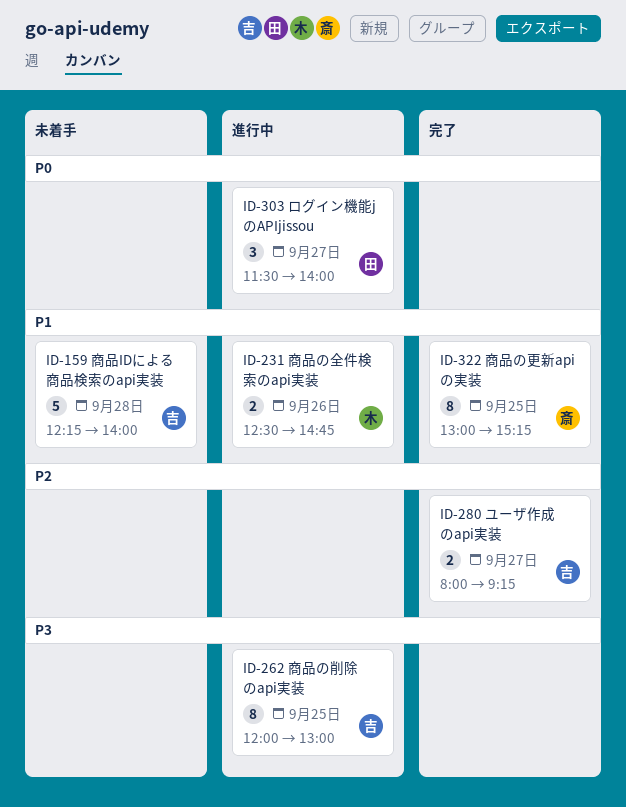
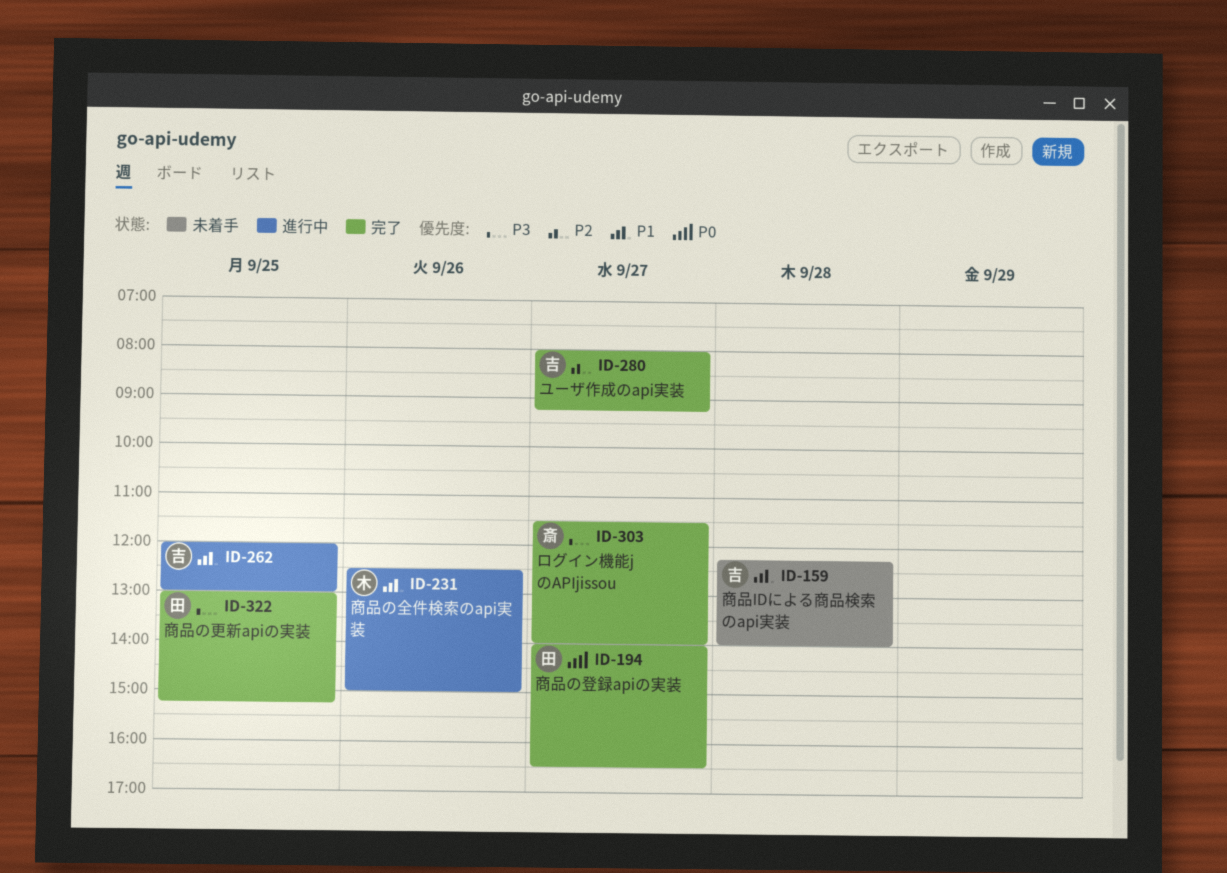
ID-194: none -> present
ID-231, ends: 14:45 -> 15:00
ID-262, priority: P3 -> P1
ID-303, status: 進行中 -> 完了
ID-303, owner: 田 -> 斎
ID-303, priority: P0 -> P3
ID-322, owner: 斎 -> 田
ID-322, priority: P1 -> P3

